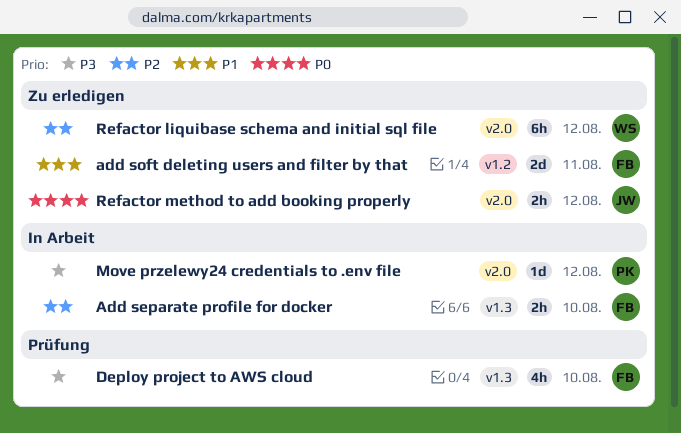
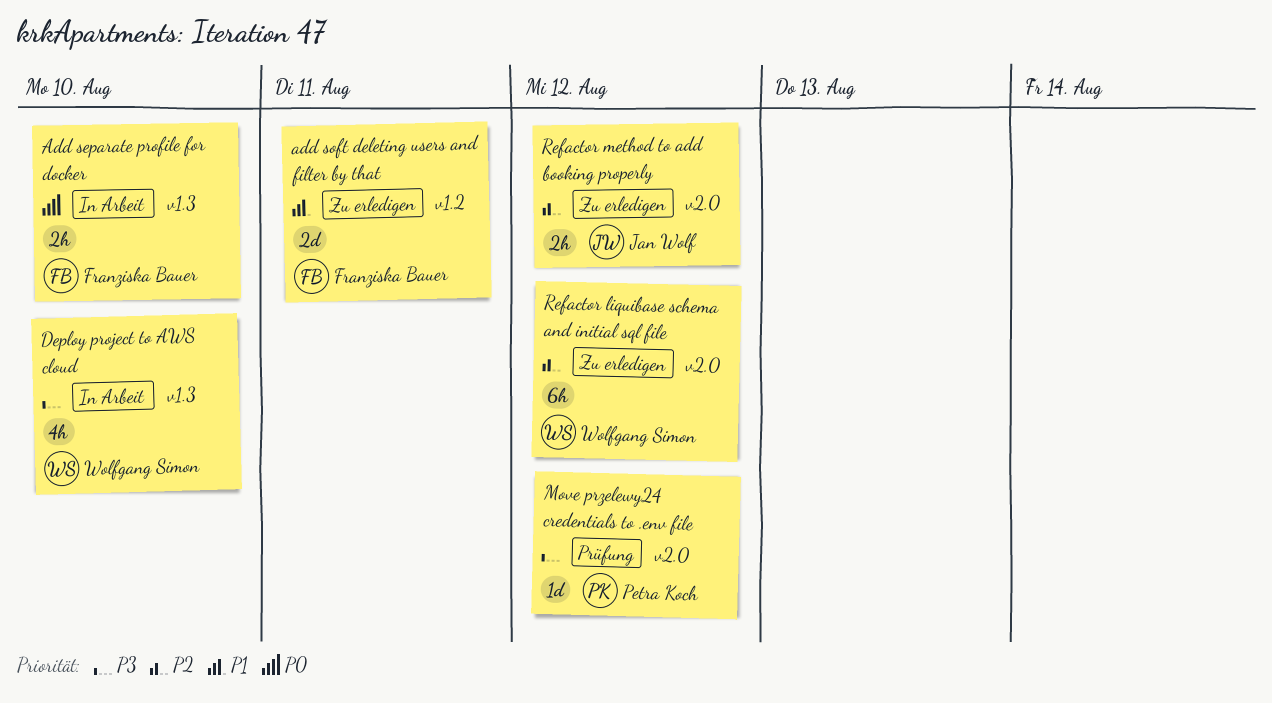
Add separate profile for docker, priority: P2 -> P0
Deploy project to AWS cloud, status: Prüfung -> In Arbeit
Deploy project to AWS cloud, owner: Franziska Bauer -> Wolfgang Simon
Move przelewy24 credentials to .env file, status: In Arbeit -> Prüfung
Refactor method to add booking properly, priority: P0 -> P2

